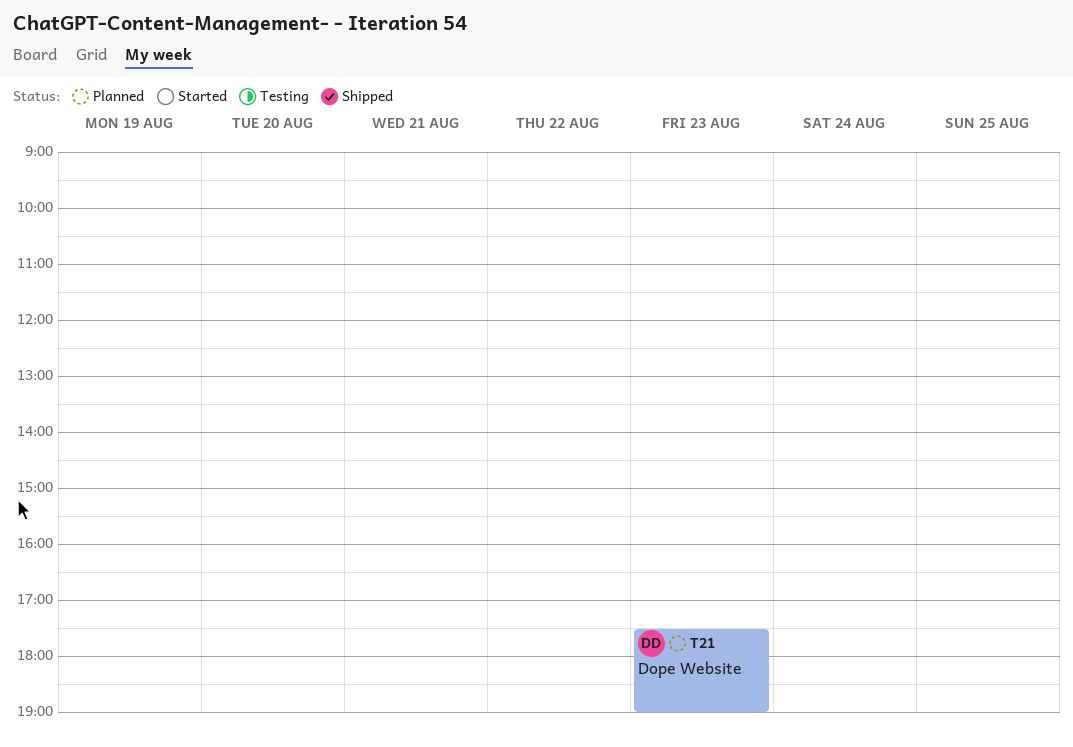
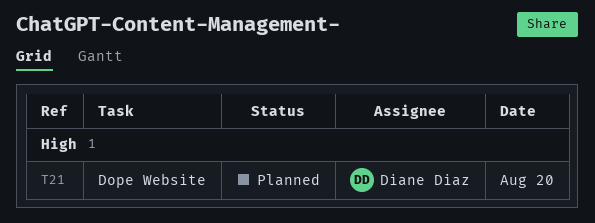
T21, day: Aug 23 -> Aug 20

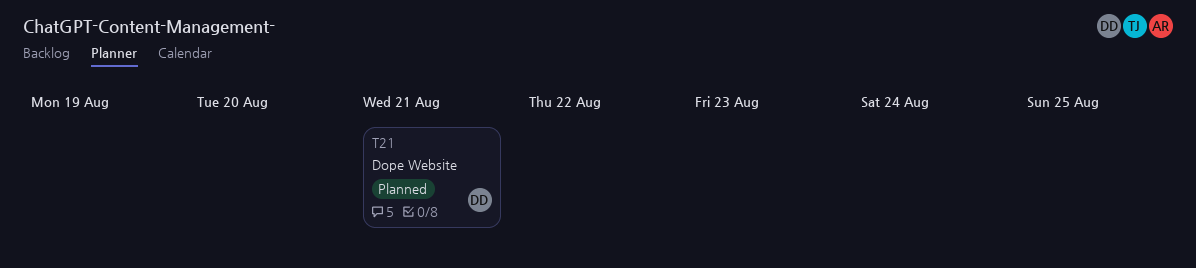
T21, day: Aug 20 -> Aug 21

